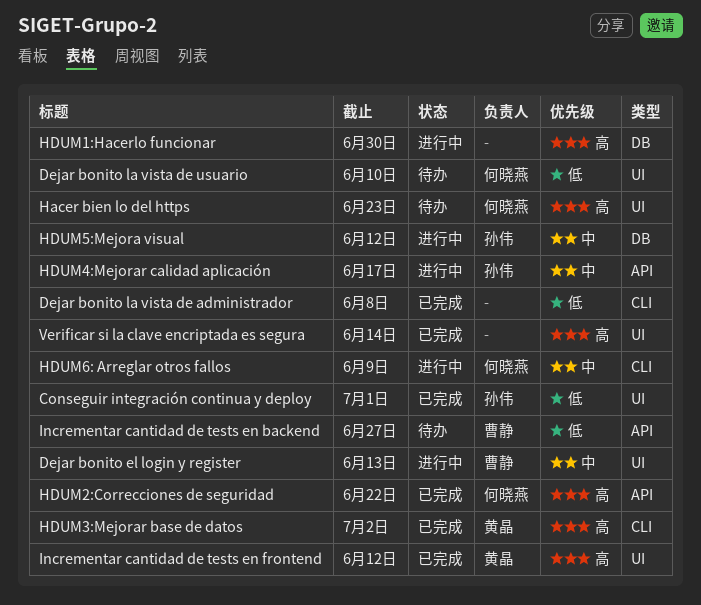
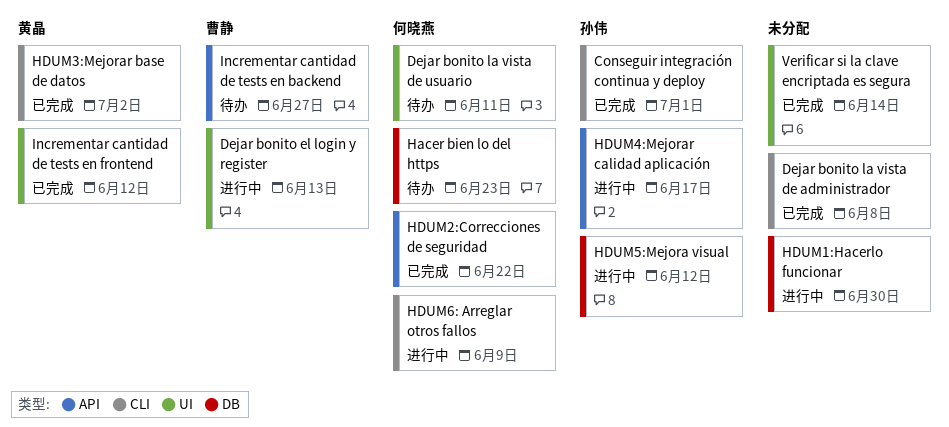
Conseguir integración continua y deploy, label: UI -> CLI
Dejar bonito la vista de usuario, due: Jun 10 -> Jun 11
Hacer bien lo del https, label: UI -> DB

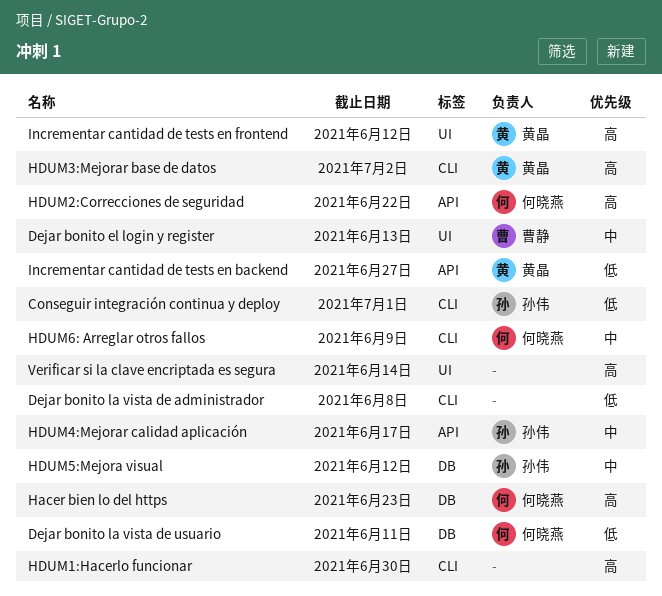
Dejar bonito la vista de usuario, label: UI -> DB
HDUM1:Hacerlo funcionar, label: DB -> CLI
Incrementar cantidad de tests en backend, owner: 曹静 -> 黄晶

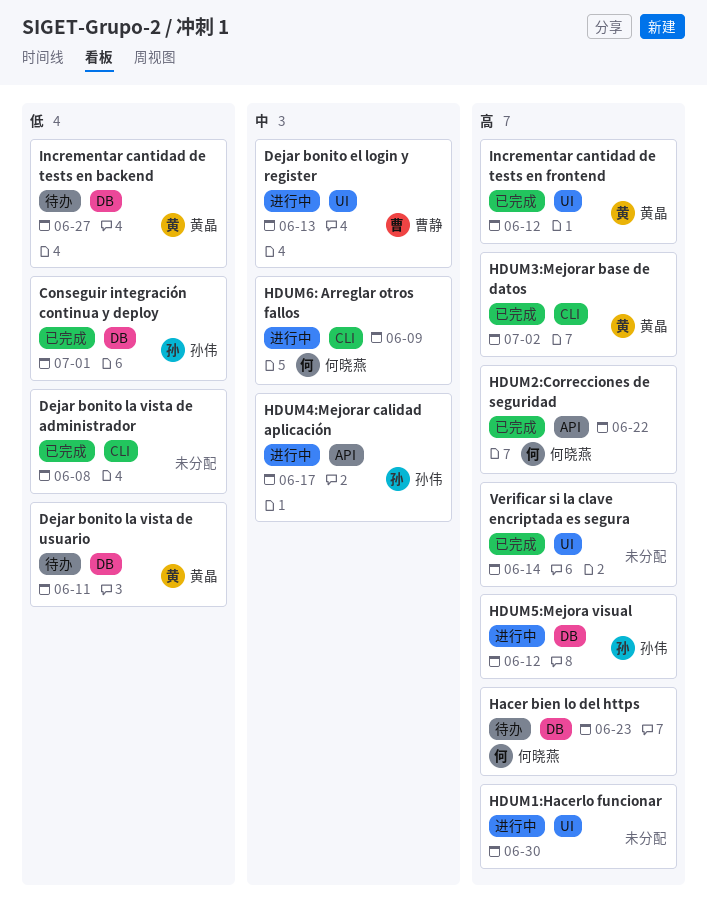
Conseguir integración continua y deploy, label: CLI -> DB
Dejar bonito la vista de usuario, owner: 何晓燕 -> 黄晶
HDUM1:Hacerlo funcionar, label: CLI -> UI
HDUM5:Mejora visual, priority: 中 -> 高
Incrementar cantidad de tests en backend, label: API -> DB

